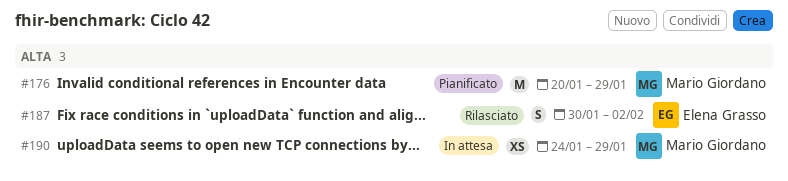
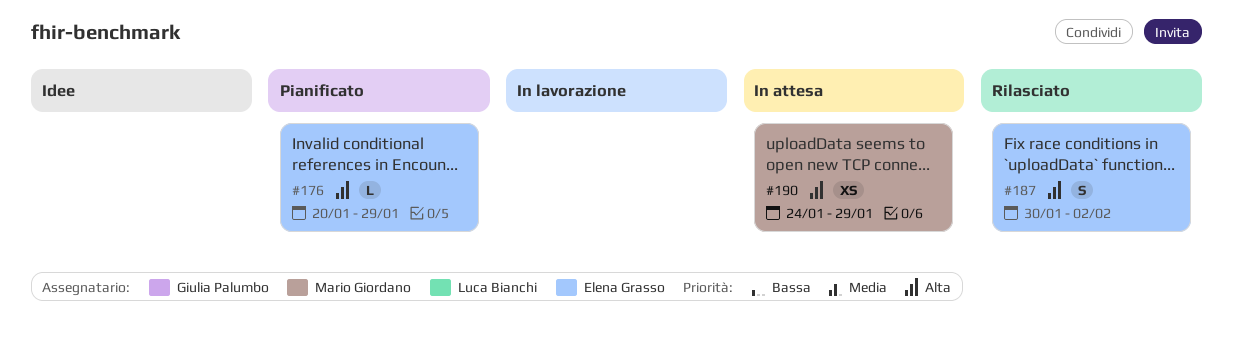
#176, owner: Mario Giordano -> Elena Grasso
#176, estimate: M -> L

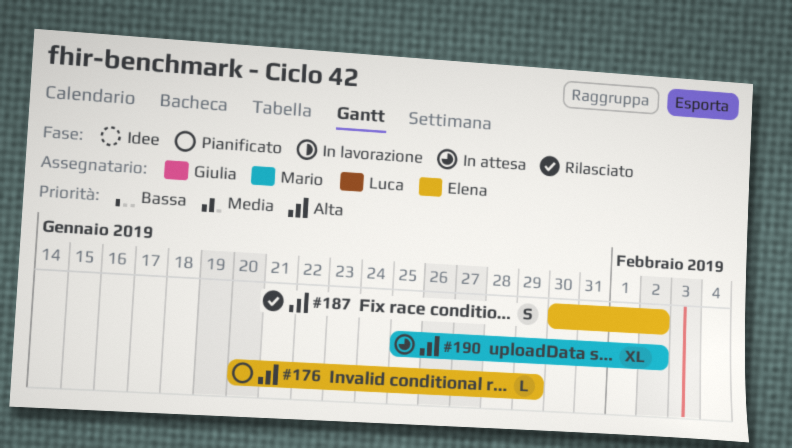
#190, estimate: XS -> XL
#190, start: Jan 24 -> Jan 25
#190, due: Jan 29 -> Feb 2

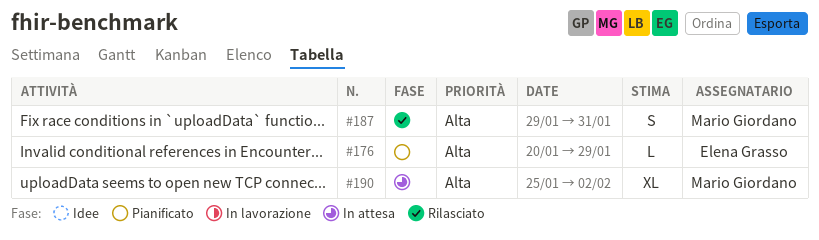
#187, owner: Elena Grasso -> Mario Giordano
#187, start: Jan 30 -> Jan 29
#187, due: Feb 2 -> Jan 31

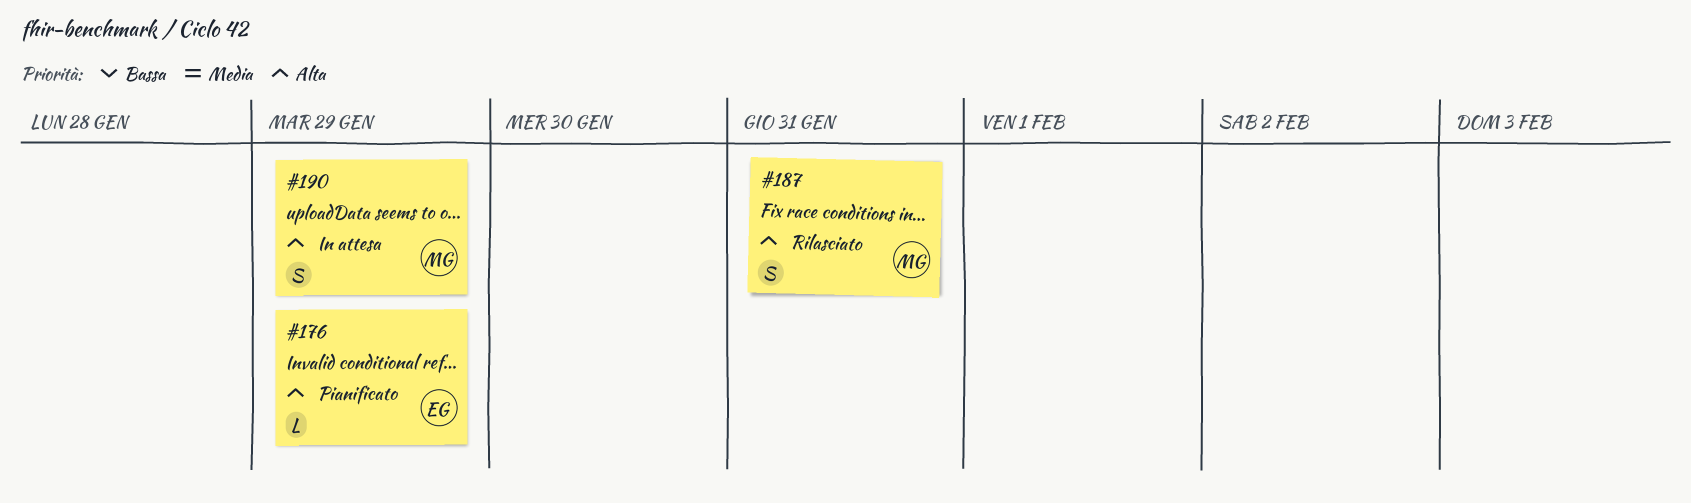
#190, estimate: XL -> S
#190, due: Feb 2 -> Jan 29

